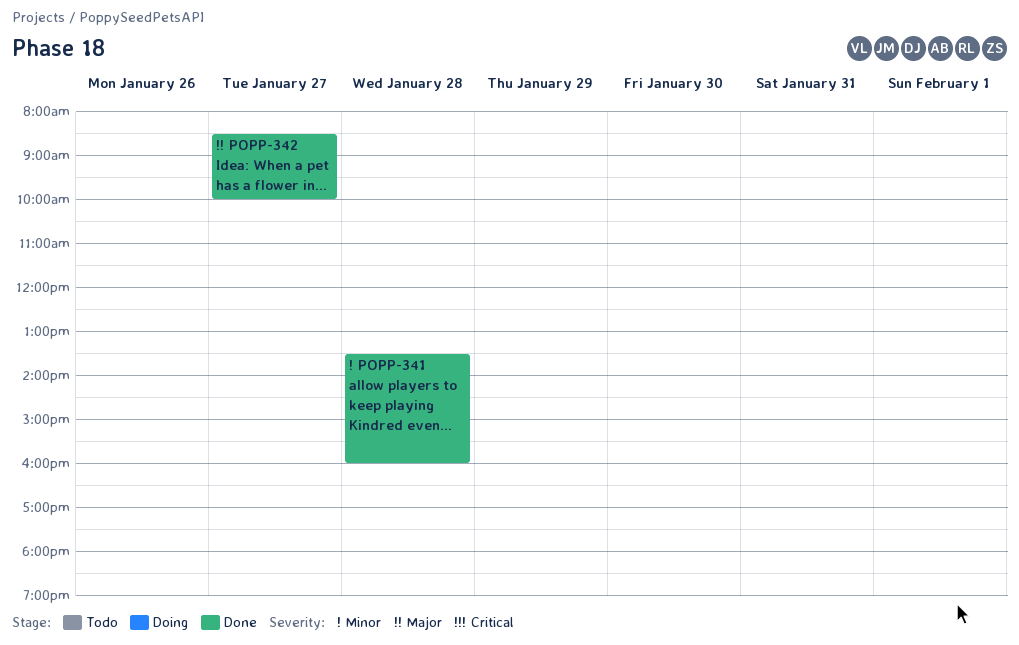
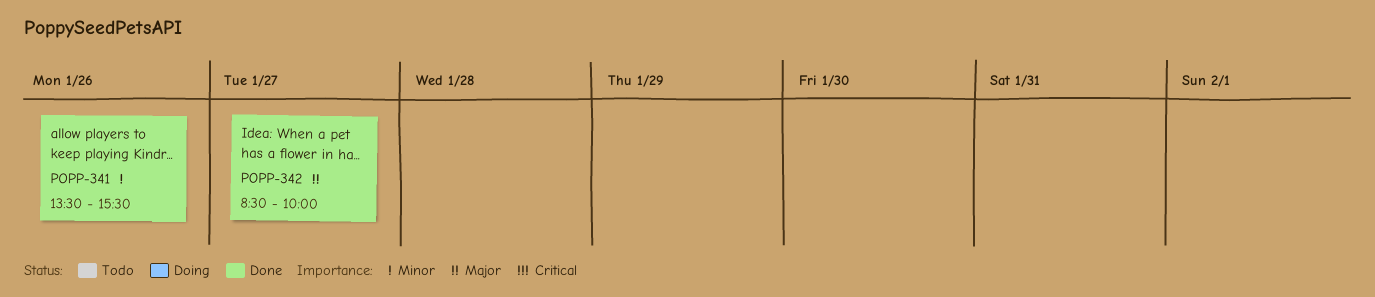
POPP-341, day: Jan 28 -> Jan 26
POPP-341, ends: 16:00 -> 15:30

